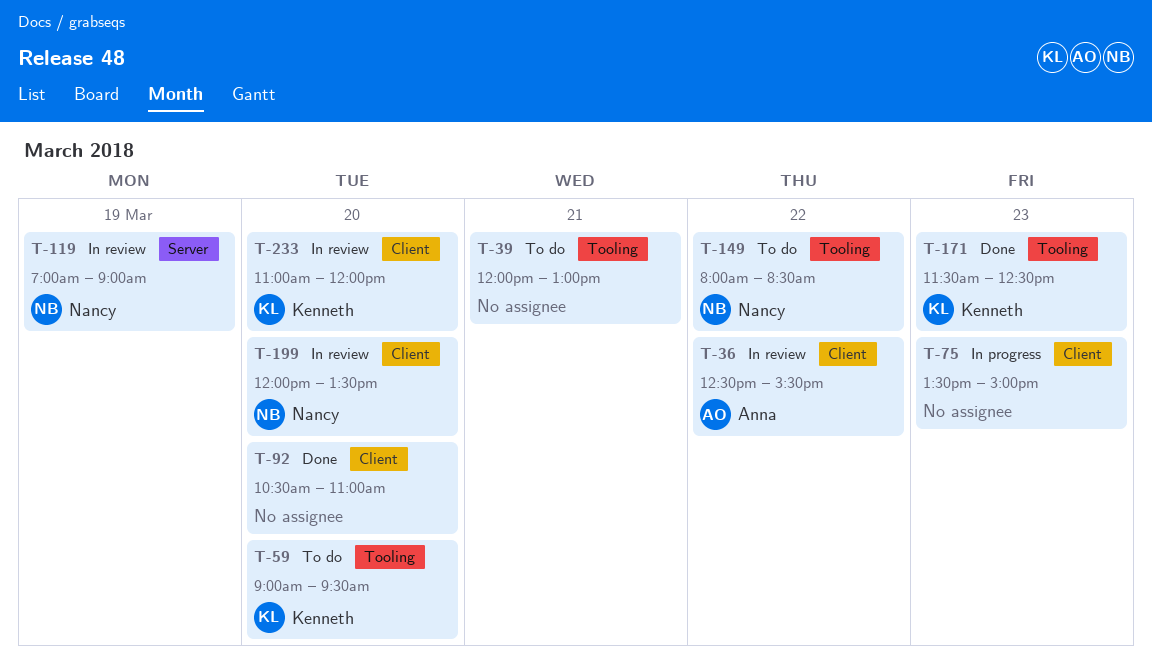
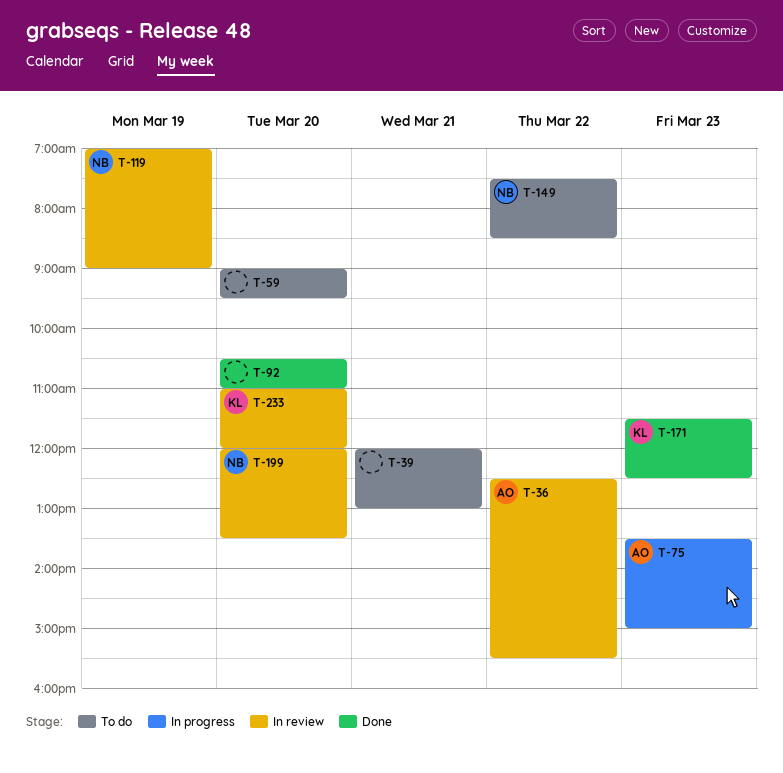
T-59, owner: Kenneth -> none
T-75, owner: none -> Anna
T-149, begins: 08:00 -> 07:30

